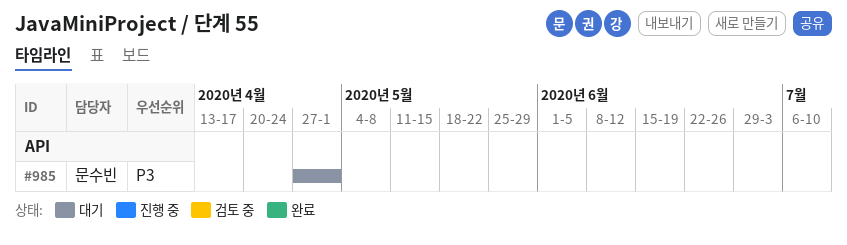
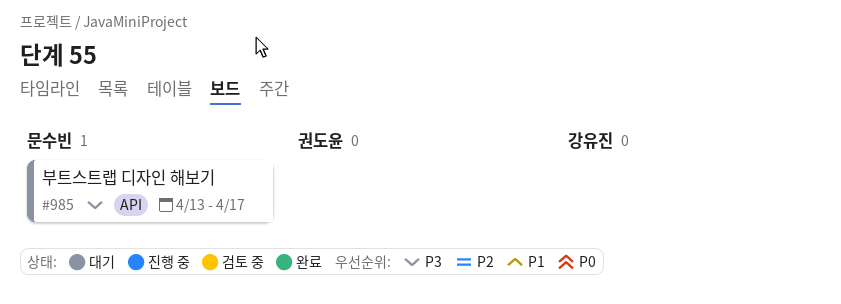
#985, start: Apr 27 -> Apr 13
#985, due: May 1 -> Apr 17

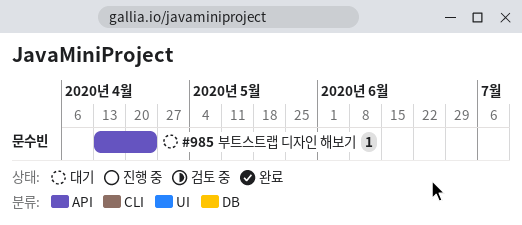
#985, due: Apr 17 -> Apr 24

